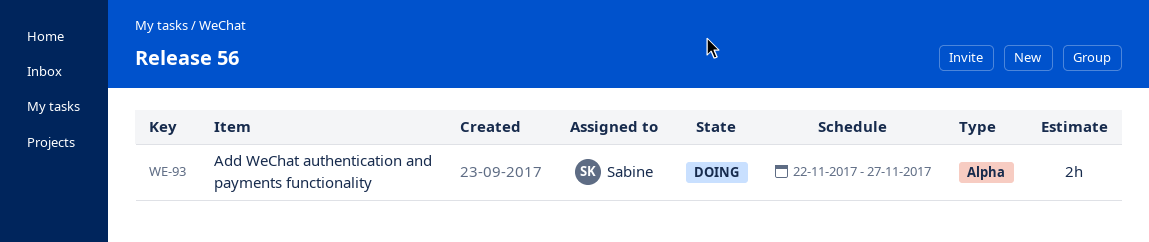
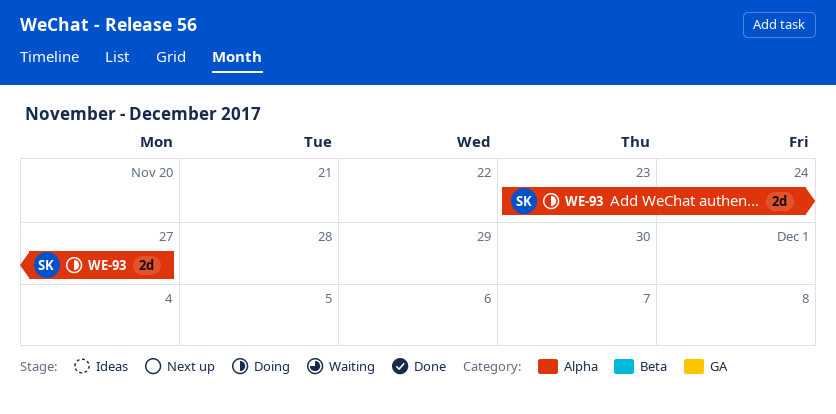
WE-93, estimate: 2h -> 2d
WE-93, start: Nov 22 -> Nov 23

